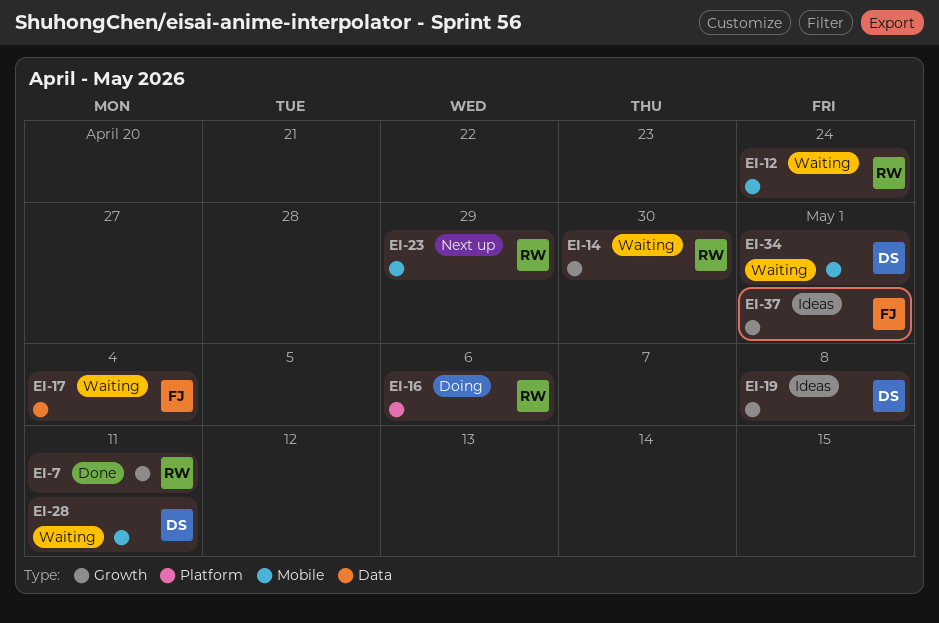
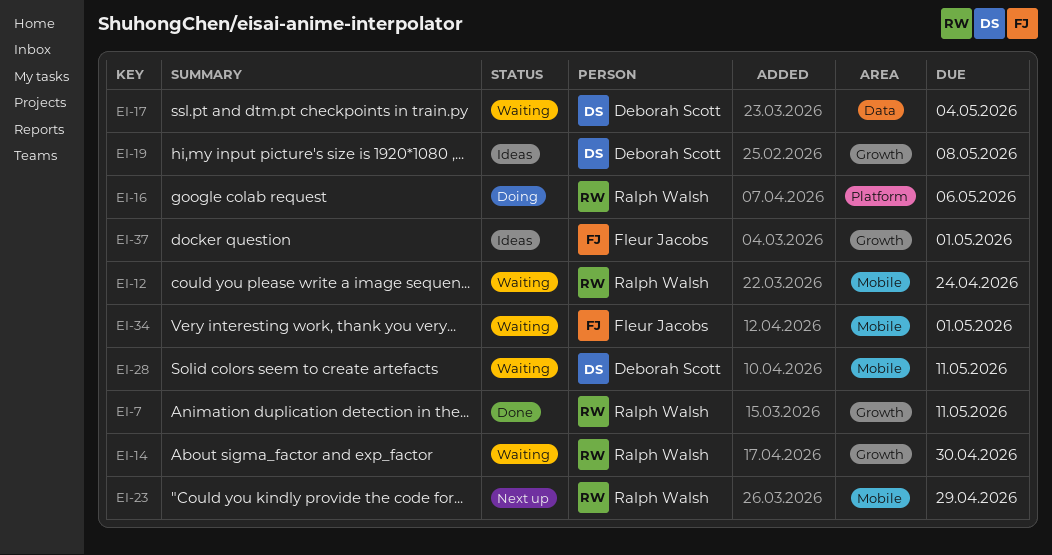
EI-17, owner: Fleur Jacobs -> Deborah Scott
EI-34, owner: Deborah Scott -> Fleur Jacobs

